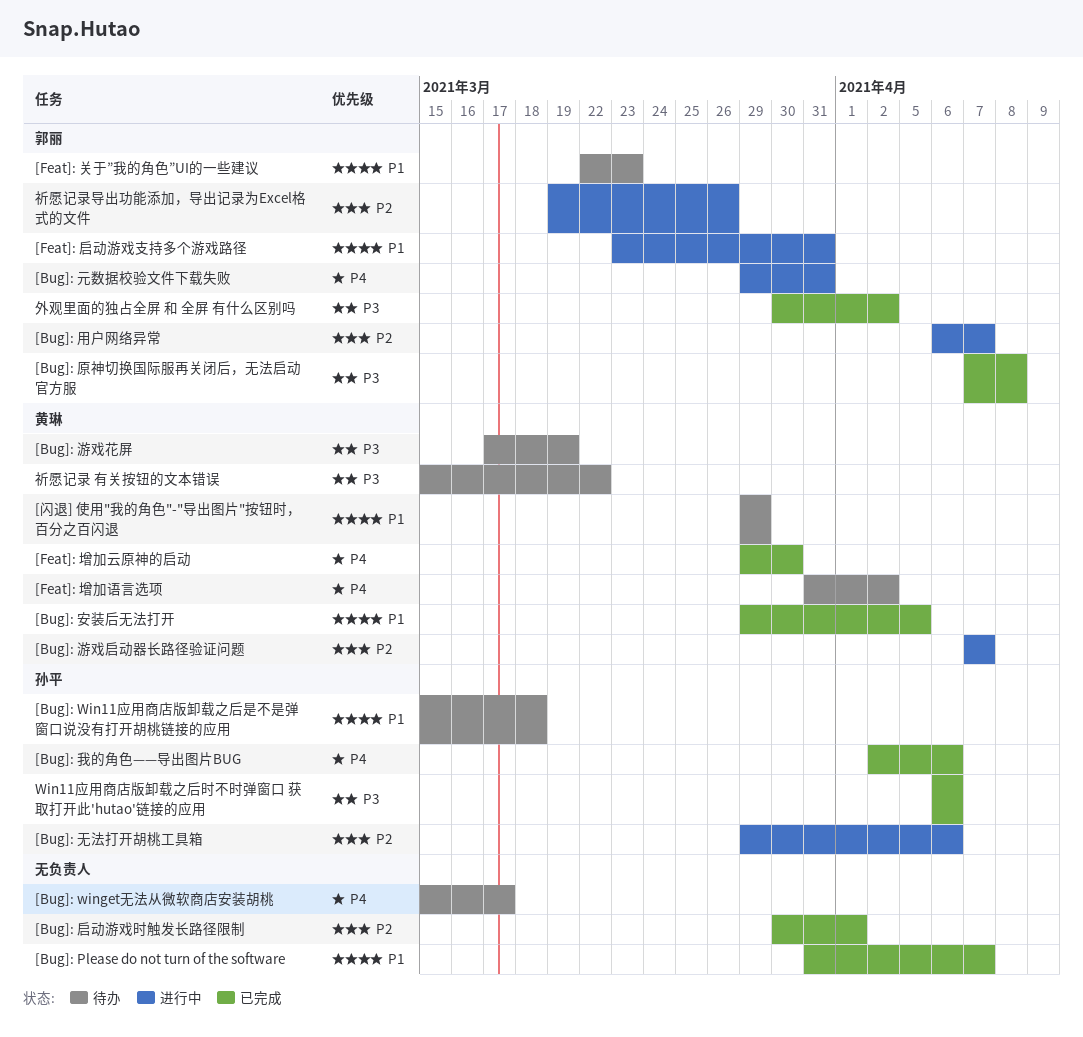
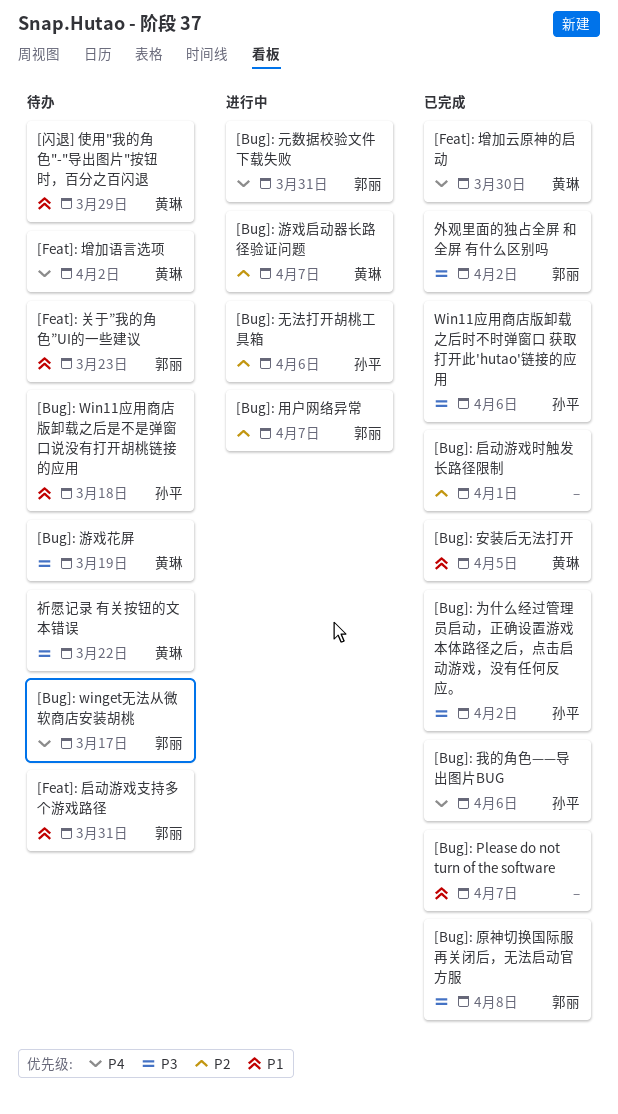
[Bug]: winget无法从微软商店安装胡桃, owner: none -> 郭丽
[Bug]: 为什么经过管理员启动，正确设置游戏本体路径之后，点击启动游戏，没有任何反应。: none -> present
[Feat]: 启动游戏支持多个游戏路径, status: 进行中 -> 待办
祈愿记录导出功能添加，导出记录为Excel格式的文件: present -> none

